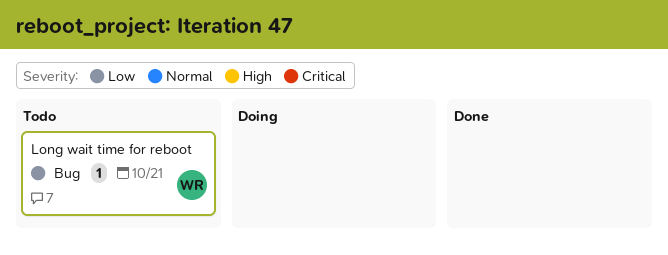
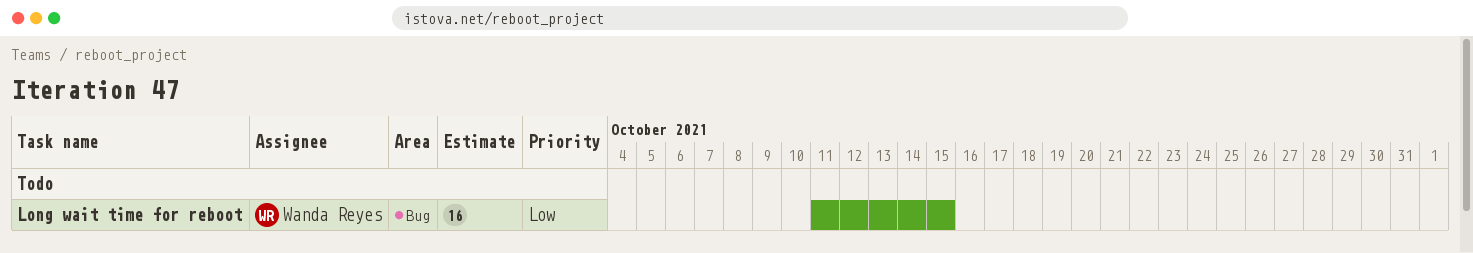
Long wait time for reboot, estimate: 1 -> 16
Long wait time for reboot, due: Oct 21 -> Oct 15

